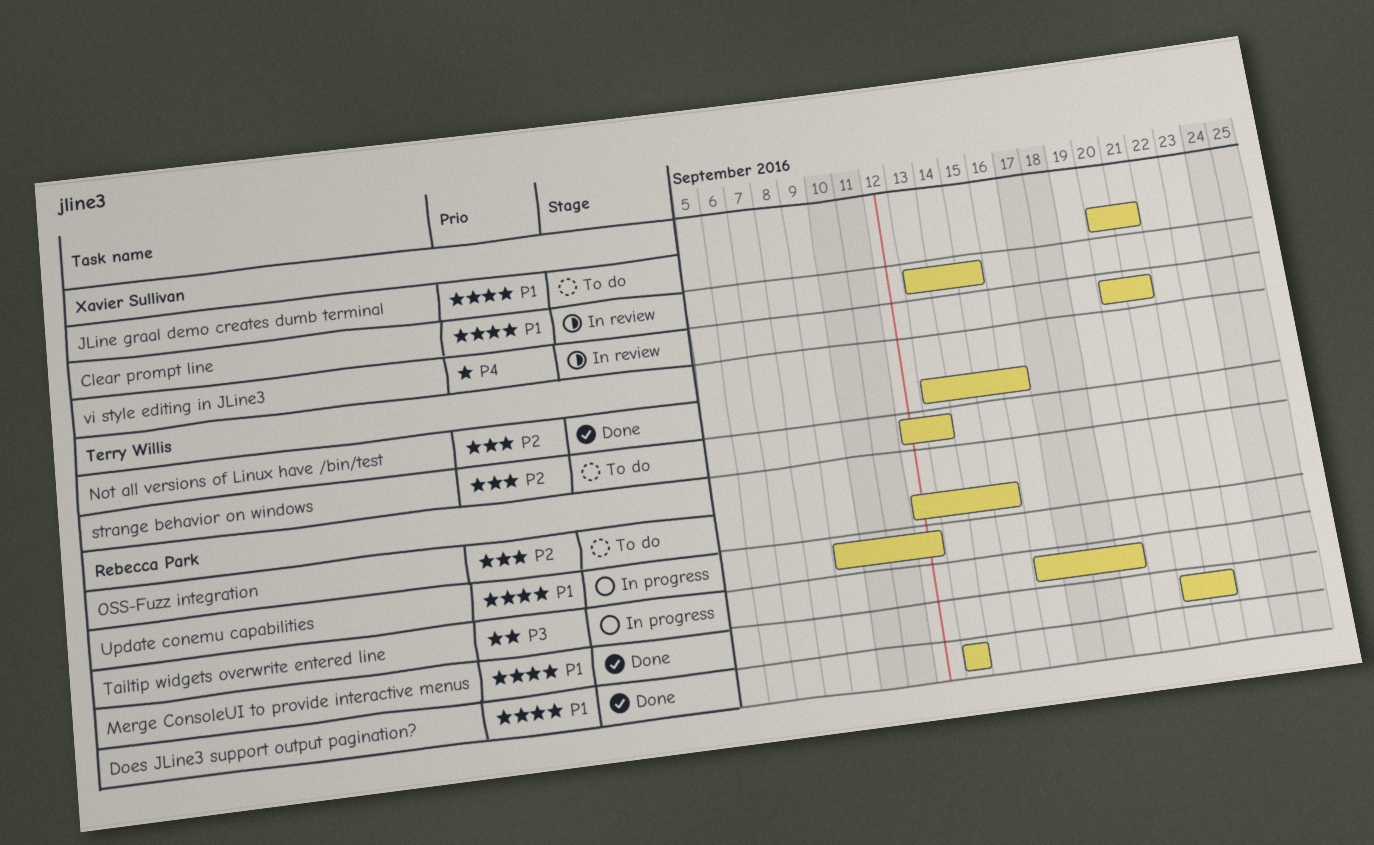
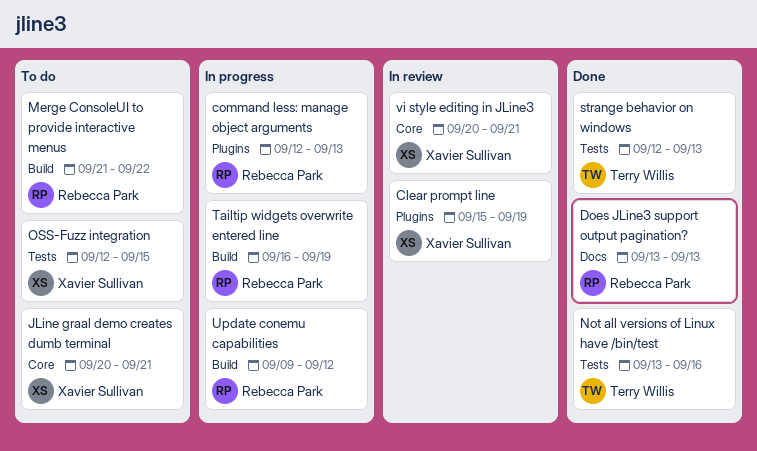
Clear prompt line, start: Sep 13 -> Sep 15
Clear prompt line, due: Sep 15 -> Sep 19
command less: manage object arguments: none -> present
Merge ConsoleUI to provide interactive menus, status: Done -> To do
OSS-Fuzz integration, owner: Rebecca Park -> Xavier Sullivan
strange behavior on windows, status: To do -> Done

